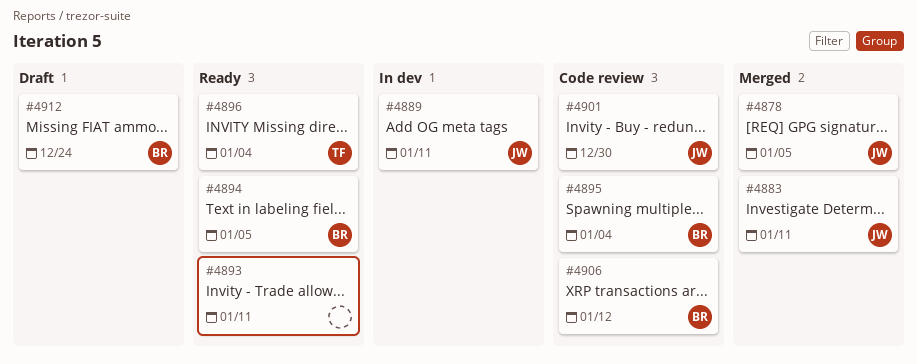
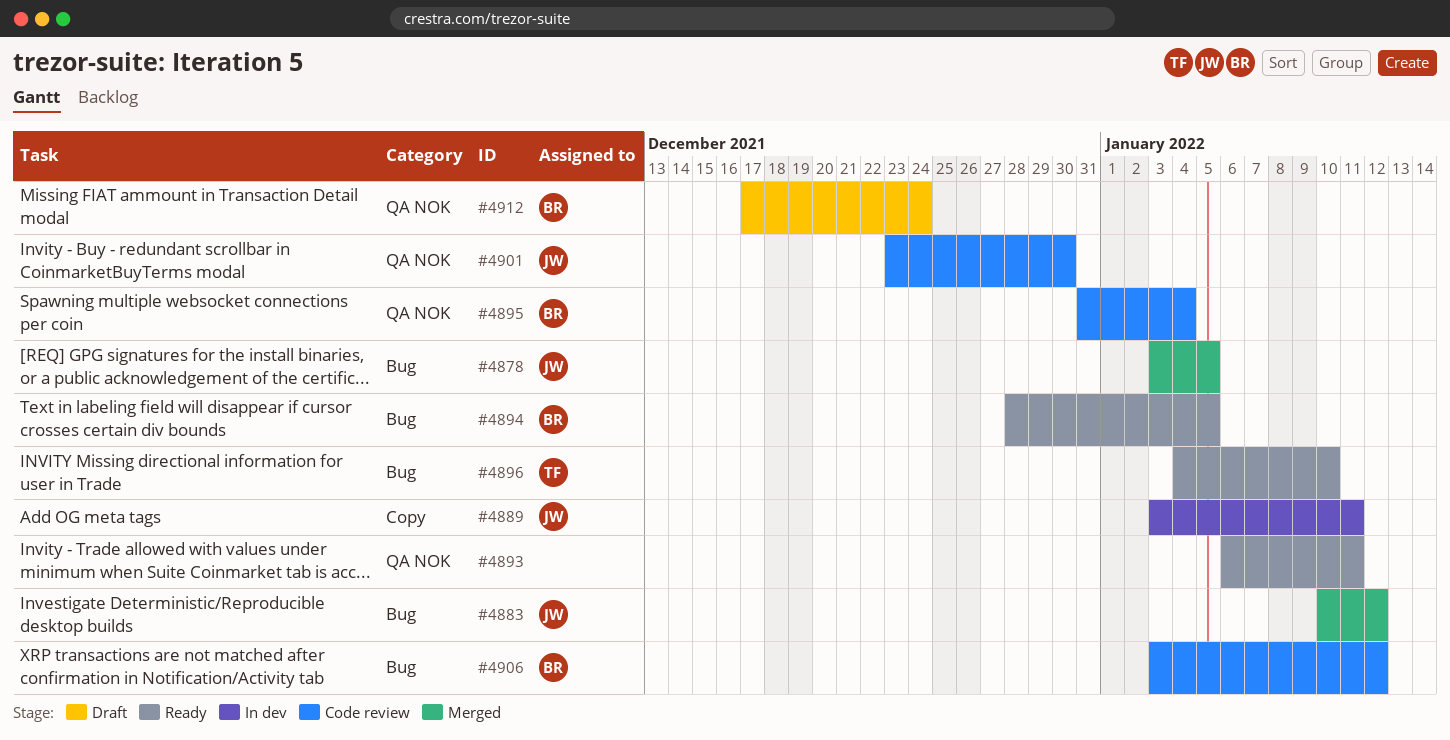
#4883, due: Jan 11 -> Jan 12
#4896, due: Jan 4 -> Jan 10

